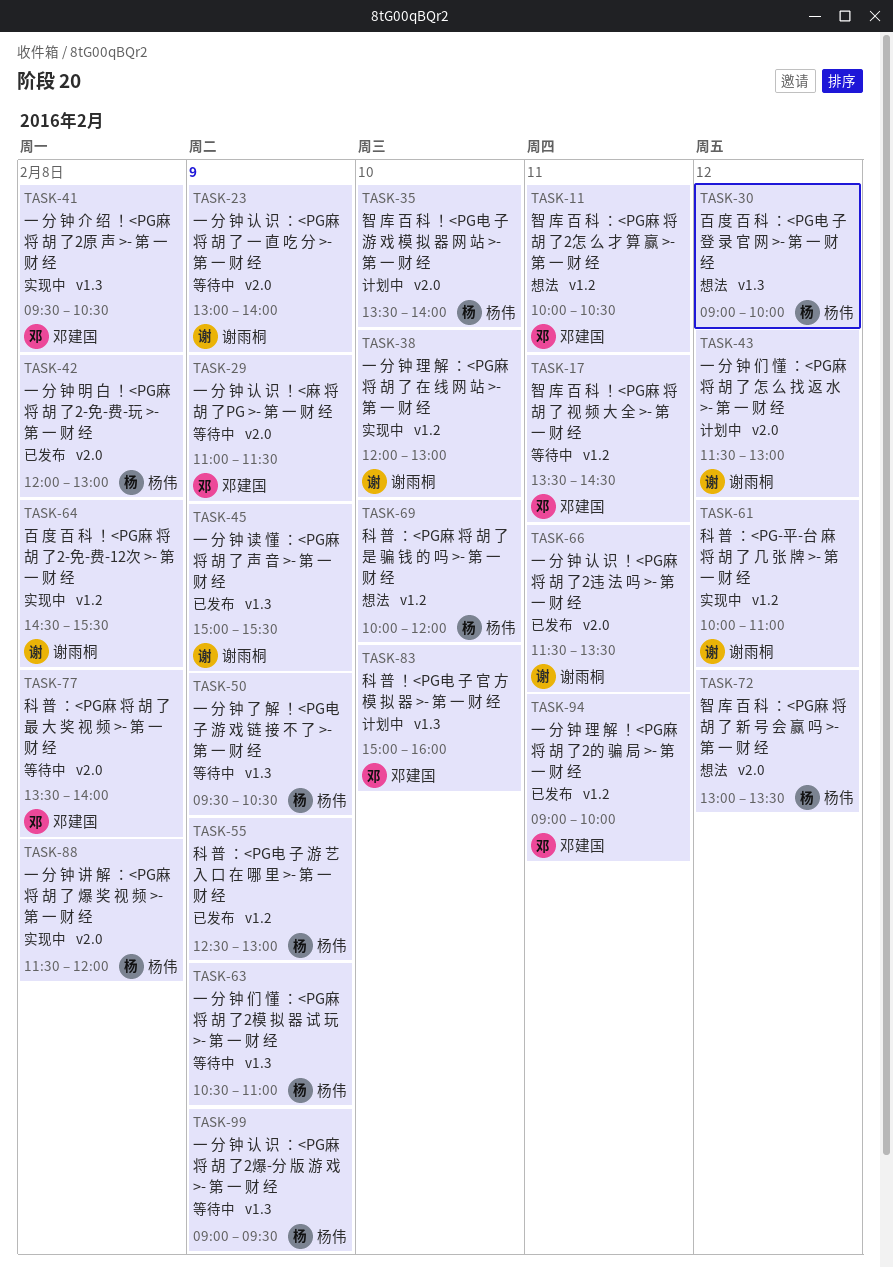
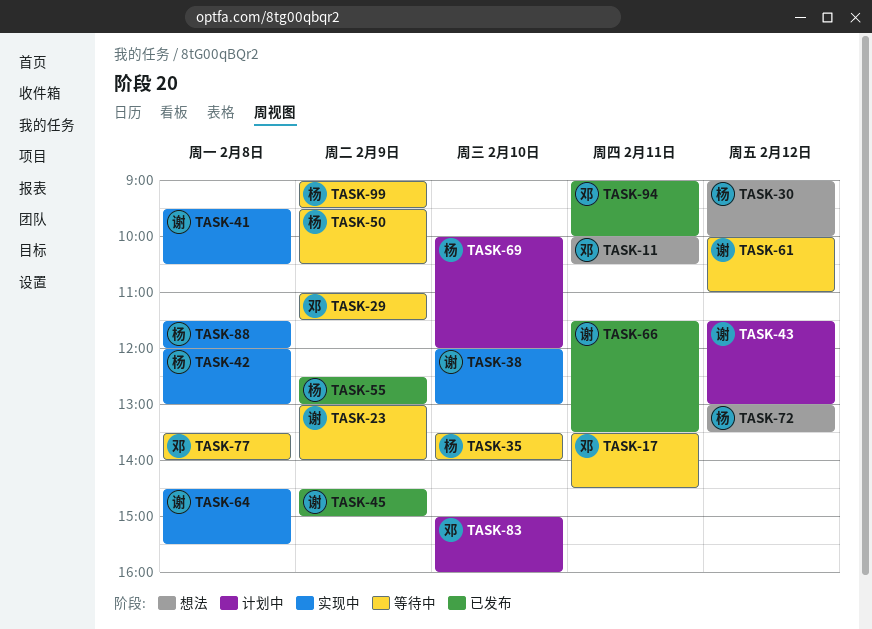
TASK-35, status: 计划中 -> 等待中
TASK-41, owner: 邓建国 -> 谢雨桐
TASK-42, status: 已发布 -> 实现中
TASK-45, begins: 15:00 -> 14:30
TASK-45, ends: 15:30 -> 15:00
TASK-61, status: 实现中 -> 等待中
TASK-63: present -> none
TASK-69, status: 想法 -> 计划中

